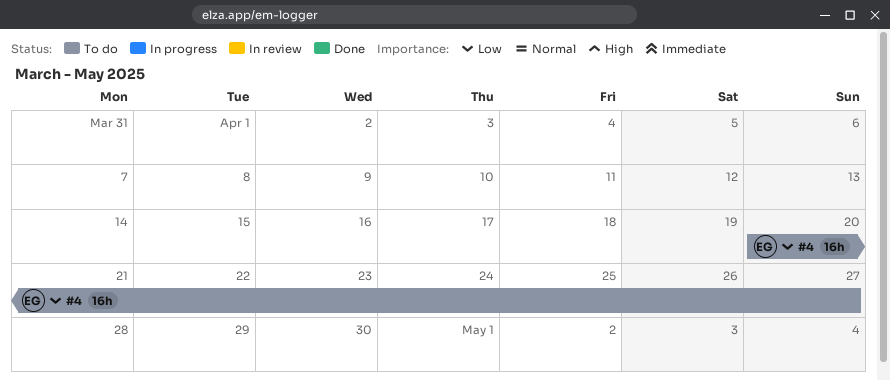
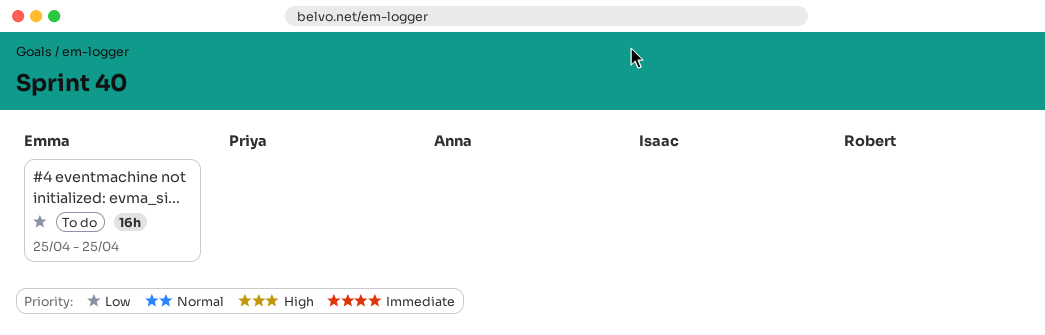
#4, start: Apr 20 -> Apr 25
#4, due: Apr 27 -> Apr 25

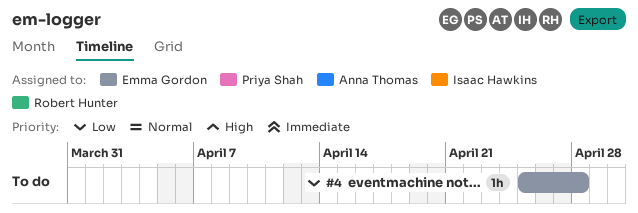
#4, estimate: 16h -> 1h
#4, due: Apr 25 -> Apr 28

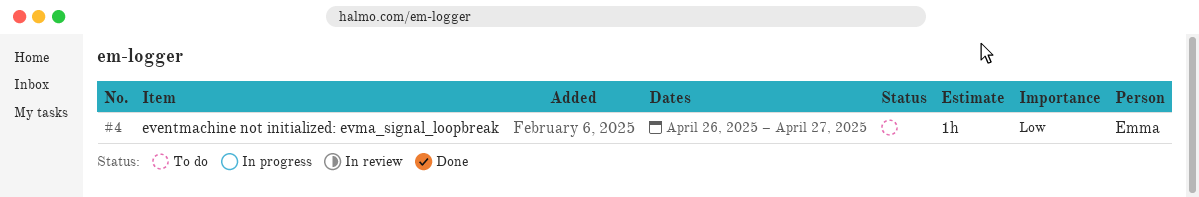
#4, start: Apr 25 -> Apr 26
#4, due: Apr 28 -> Apr 27

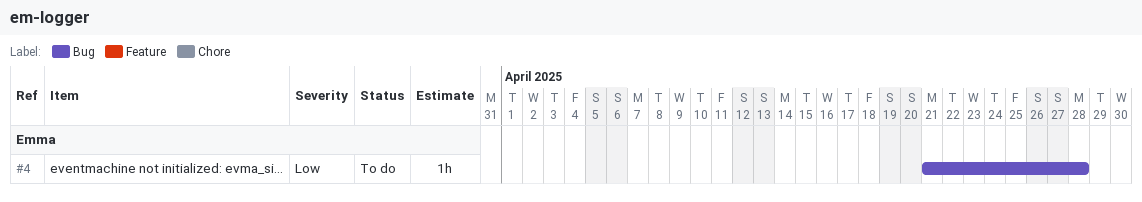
#4, start: Apr 26 -> Apr 21
#4, due: Apr 27 -> Apr 28

